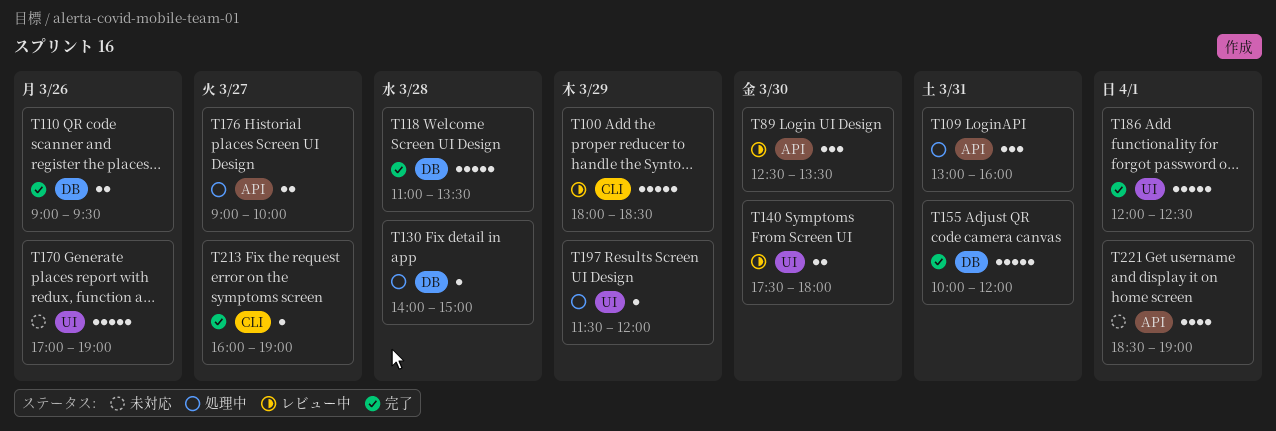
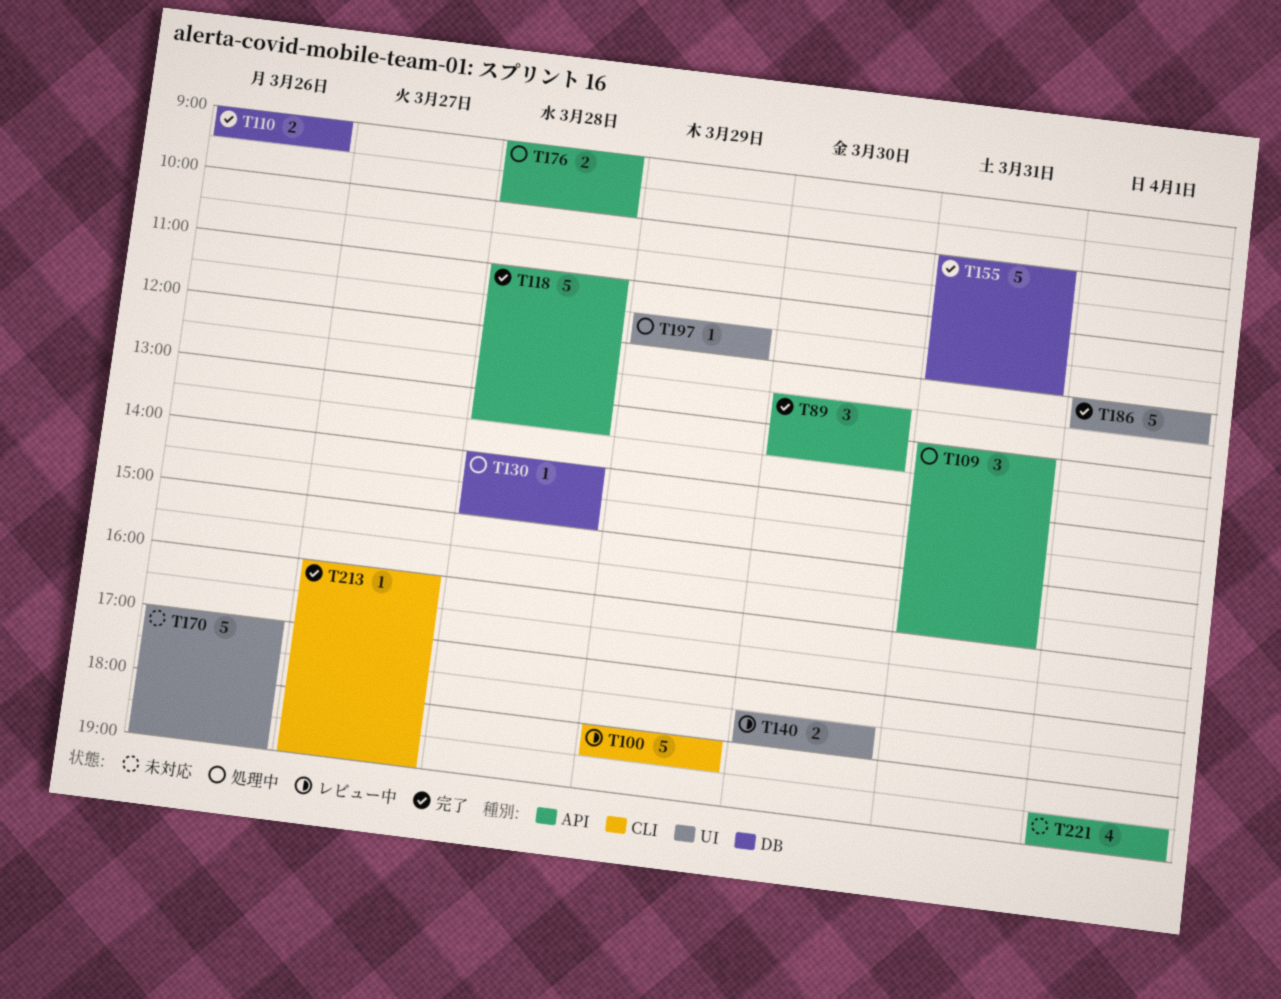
T89, status: レビュー中 -> 完了
T118, label: DB -> API
T176, day: Mar 27 -> Mar 28

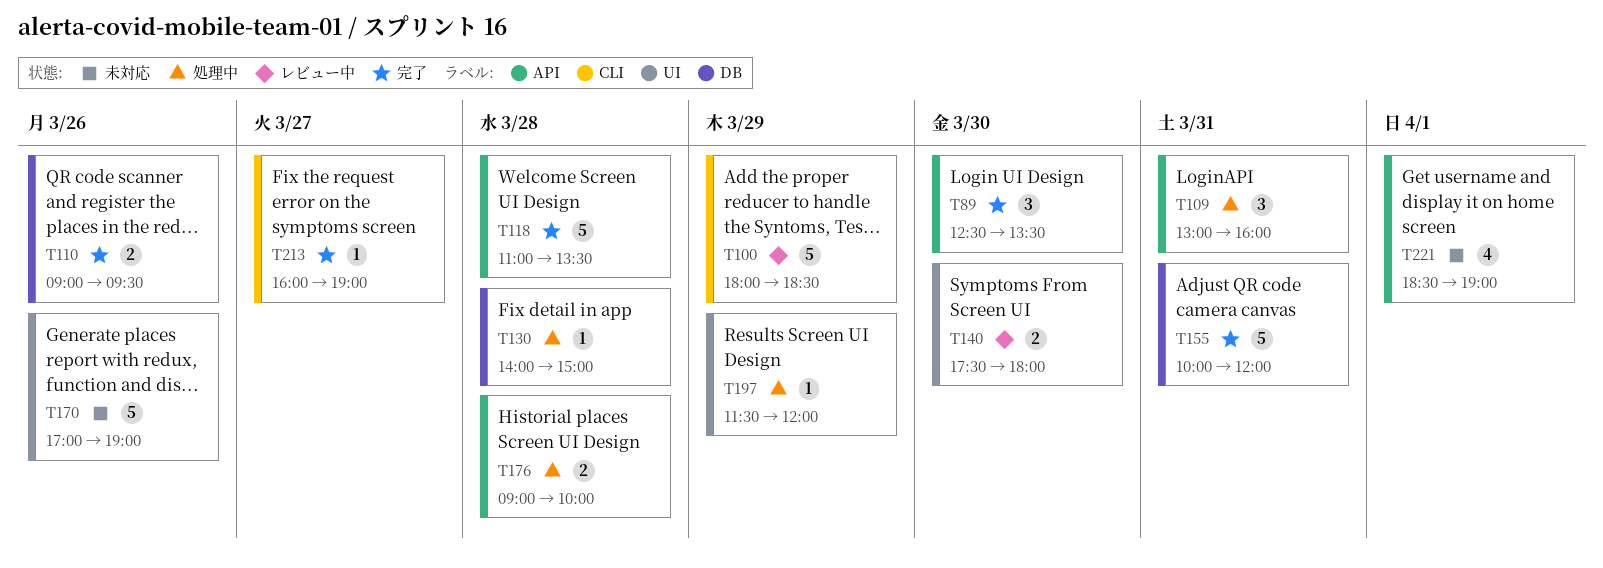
T186: present -> none

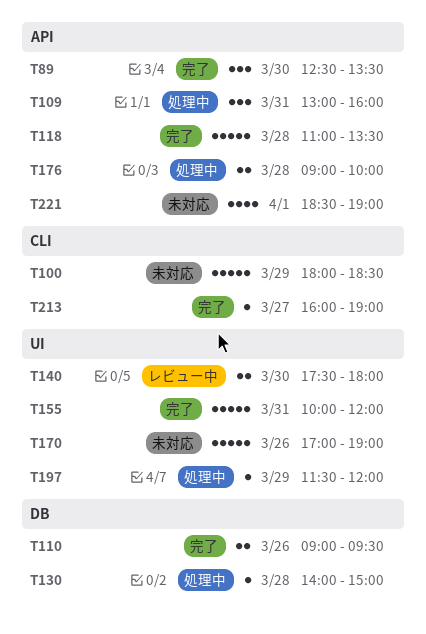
T100, status: レビュー中 -> 未対応
T155, label: DB -> UI

